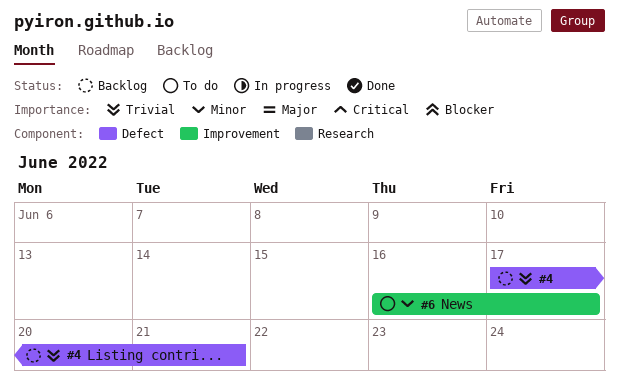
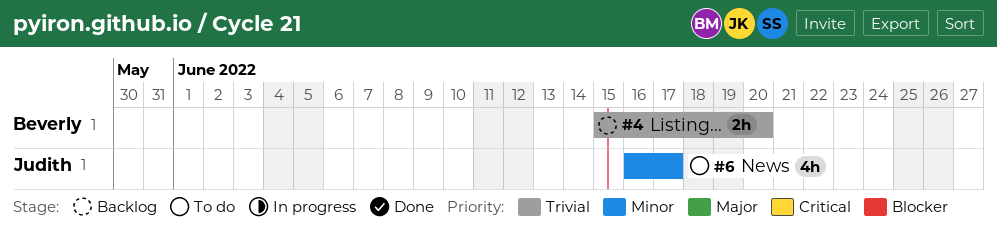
#4, start: Jun 17 -> Jun 15
#4, due: Jun 21 -> Jun 20

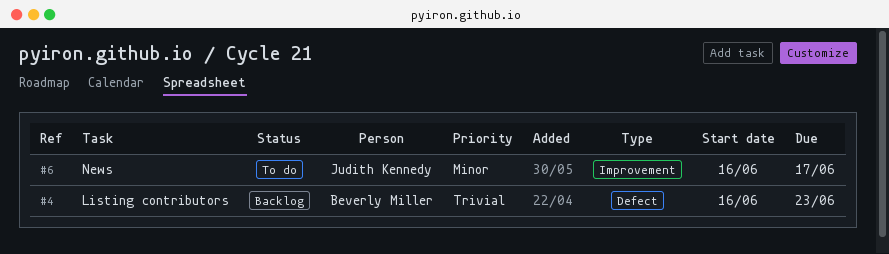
#4, start: Jun 15 -> Jun 16
#4, due: Jun 20 -> Jun 23

